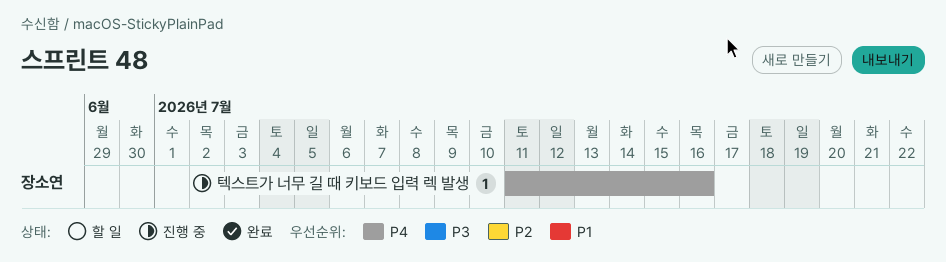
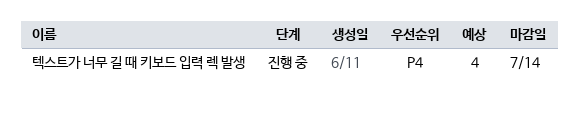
텍스트가 너무 길 때 키보드 입력 렉 발생, estimate: 1 -> 4
텍스트가 너무 길 때 키보드 입력 렉 발생, due: Jul 16 -> Jul 14

